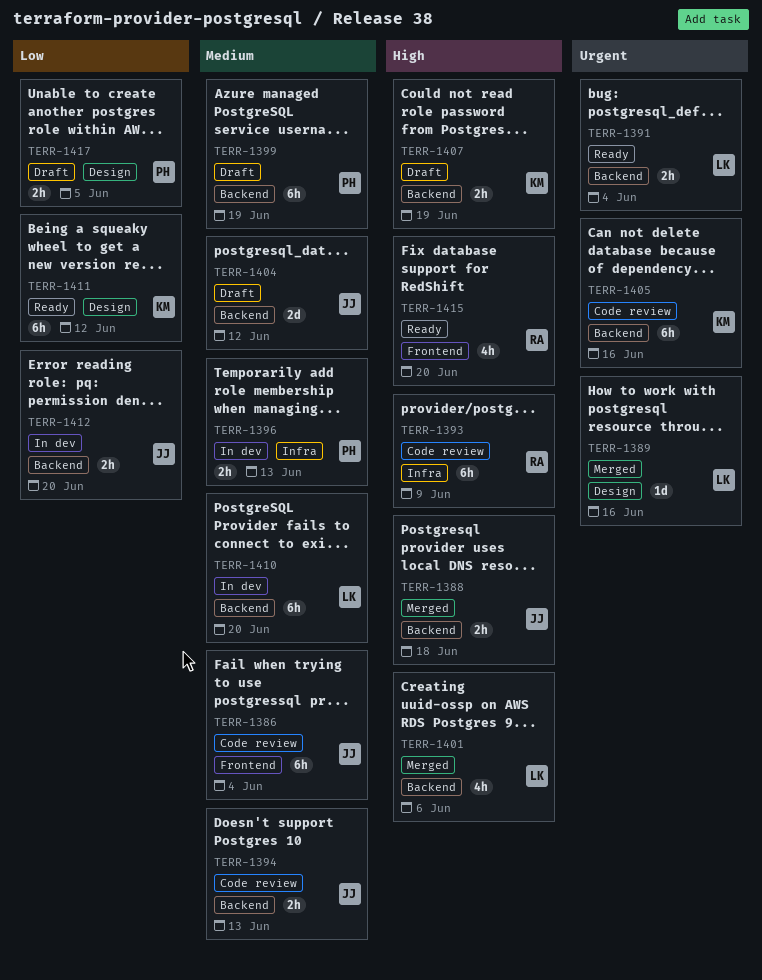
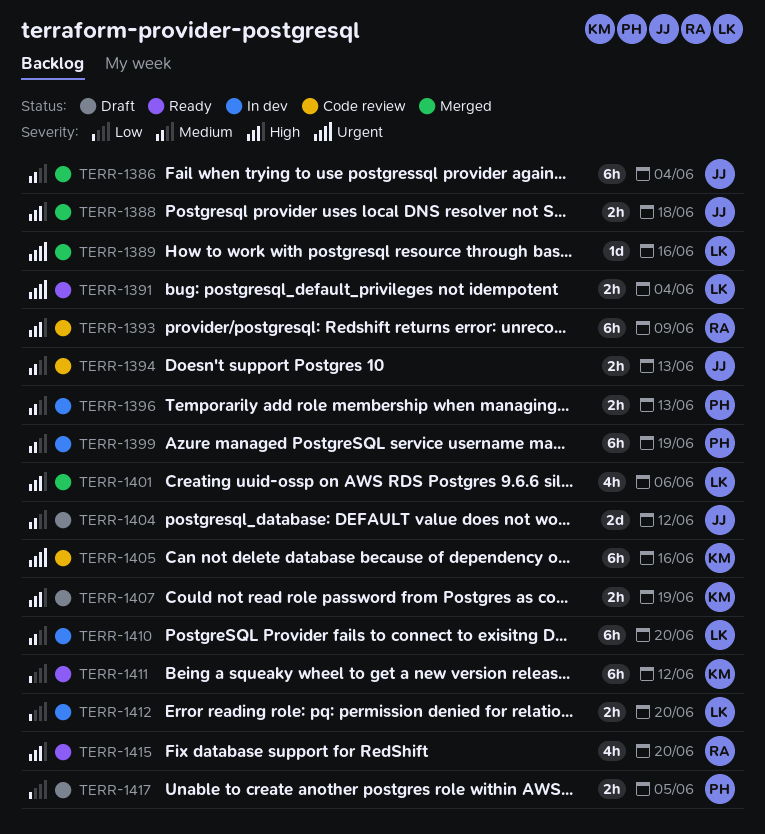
TERR-1386, status: Code review -> Merged
TERR-1399, status: Draft -> In dev
TERR-1412, owner: JJ -> LK

